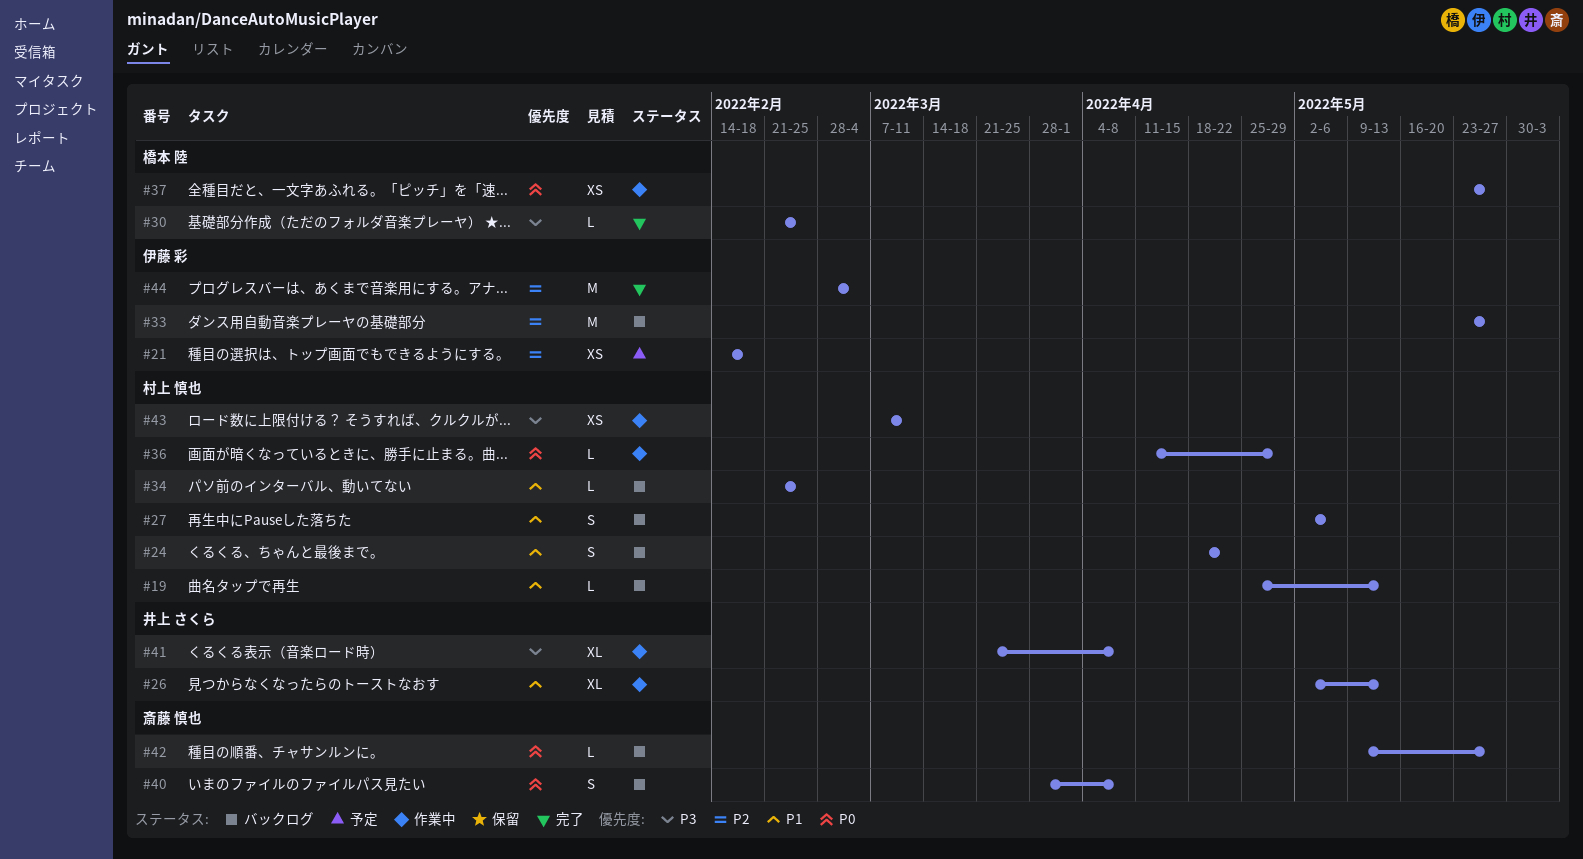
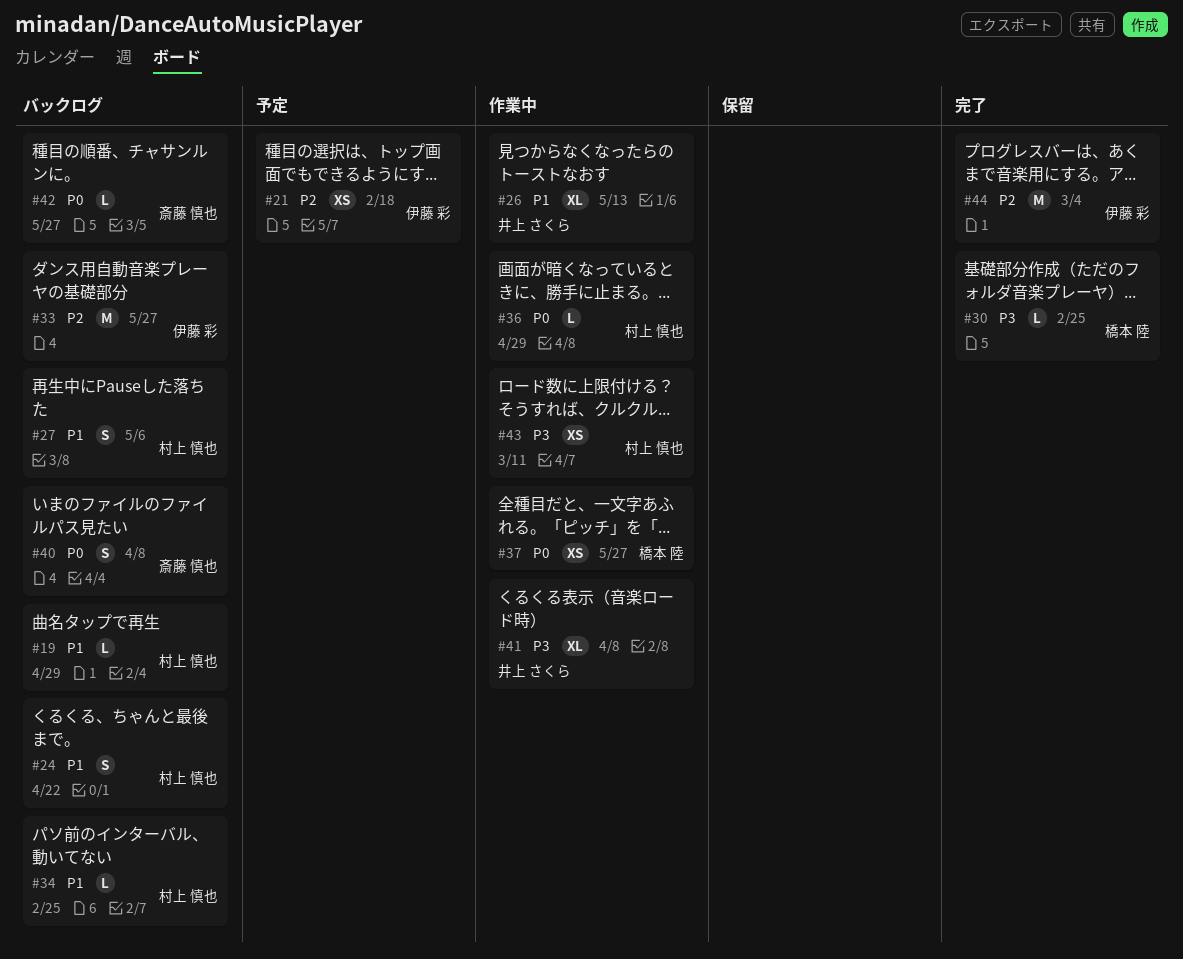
#19, due: May 13 -> Apr 29

